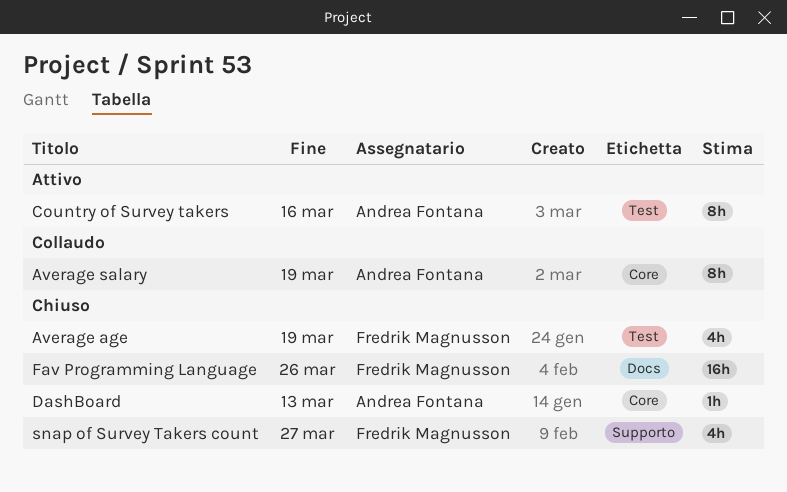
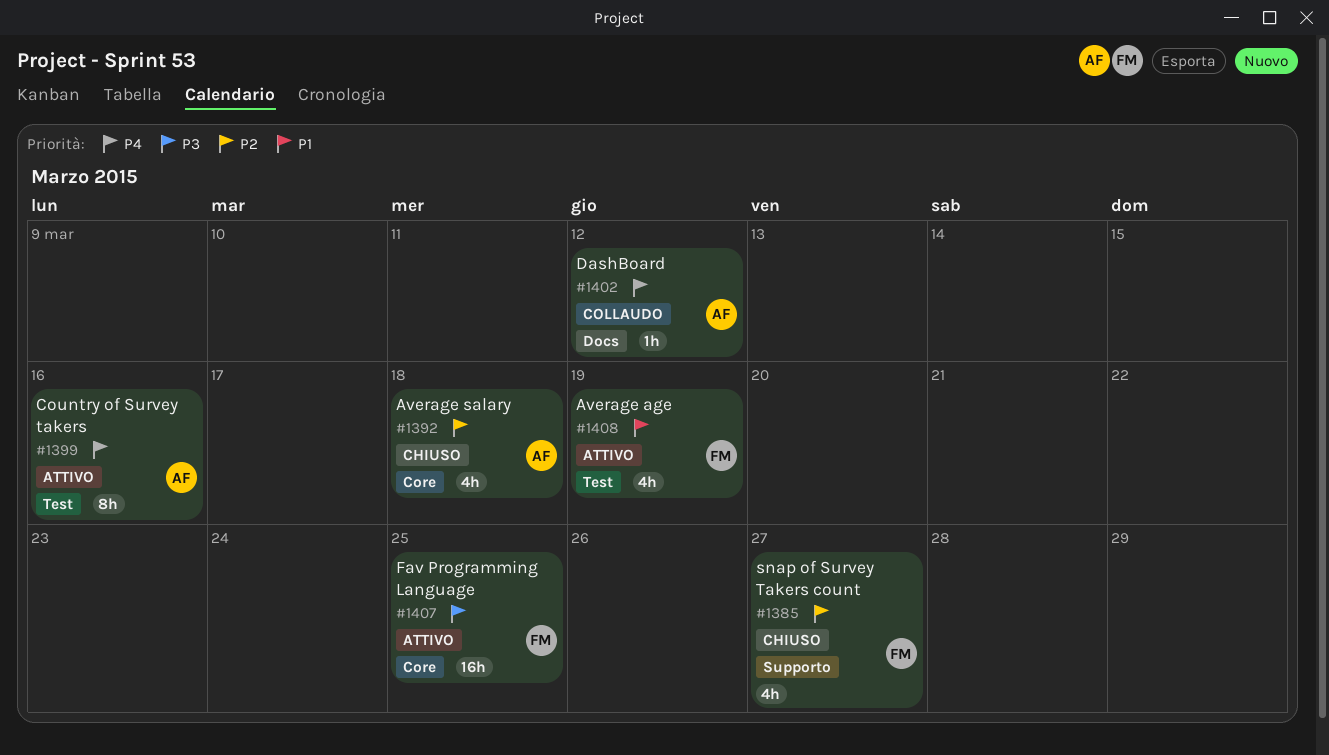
Average age, status: Chiuso -> Attivo
Average salary, status: Collaudo -> Chiuso
Average salary, estimate: 8h -> 4h
Average salary, due: Mar 19 -> Mar 18
DashBoard, status: Chiuso -> Collaudo
DashBoard, label: Core -> Docs
DashBoard, due: Mar 13 -> Mar 12
Fav Programming Language, status: Chiuso -> Attivo
Fav Programming Language, label: Docs -> Core
Fav Programming Language, due: Mar 26 -> Mar 25

